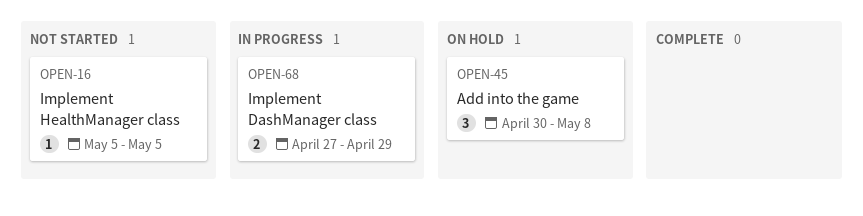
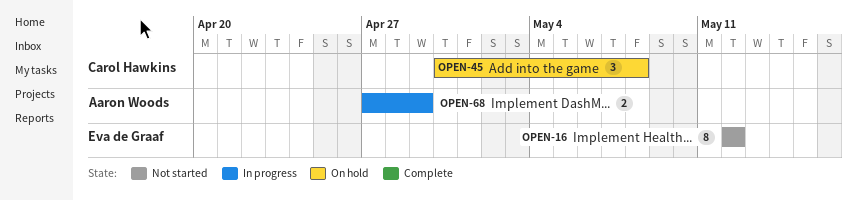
OPEN-16, estimate: 1 -> 8
OPEN-16, start: May 5 -> May 12
OPEN-16, due: May 5 -> May 12

